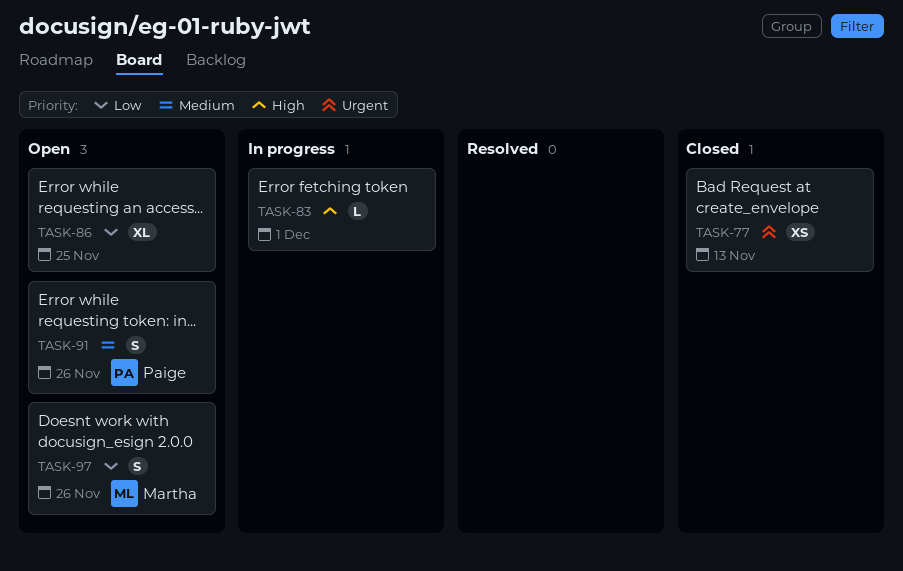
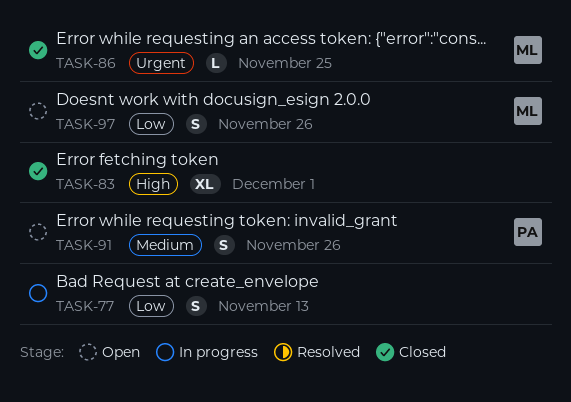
TASK-77, status: Closed -> In progress
TASK-77, priority: Urgent -> Low
TASK-77, estimate: XS -> S
TASK-83, status: In progress -> Closed
TASK-83, estimate: L -> XL
TASK-86, status: Open -> Closed
TASK-86, owner: none -> Martha
TASK-86, priority: Low -> Urgent
TASK-86, estimate: XL -> L

